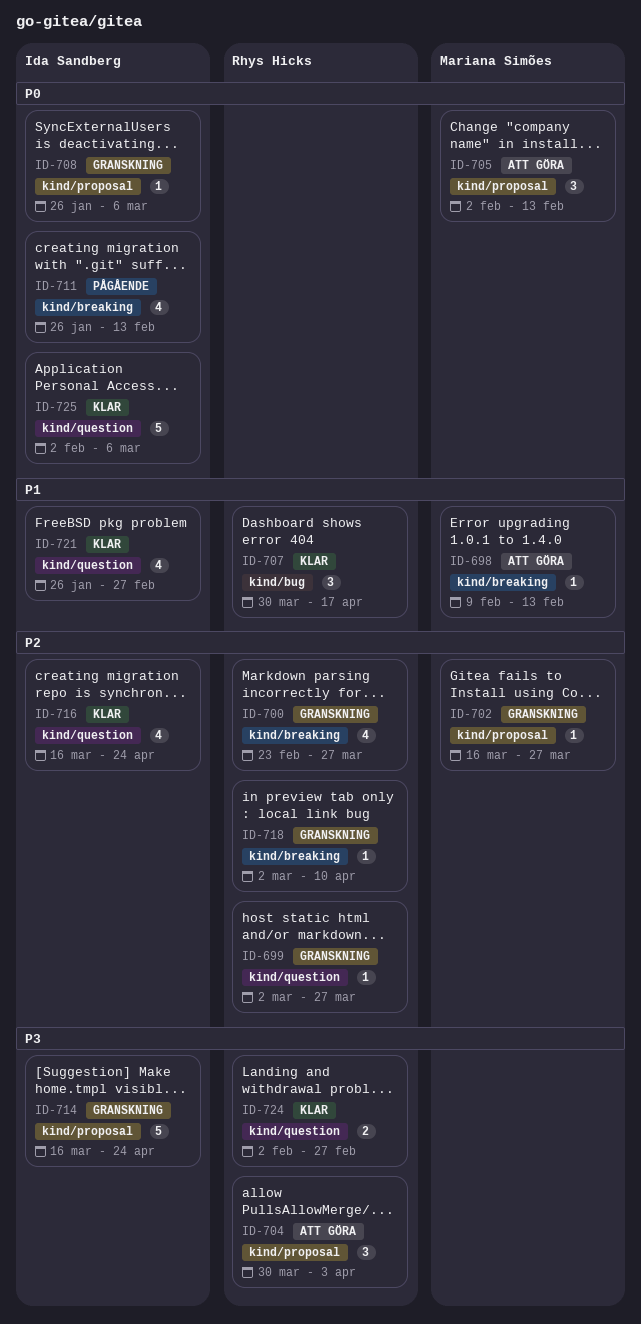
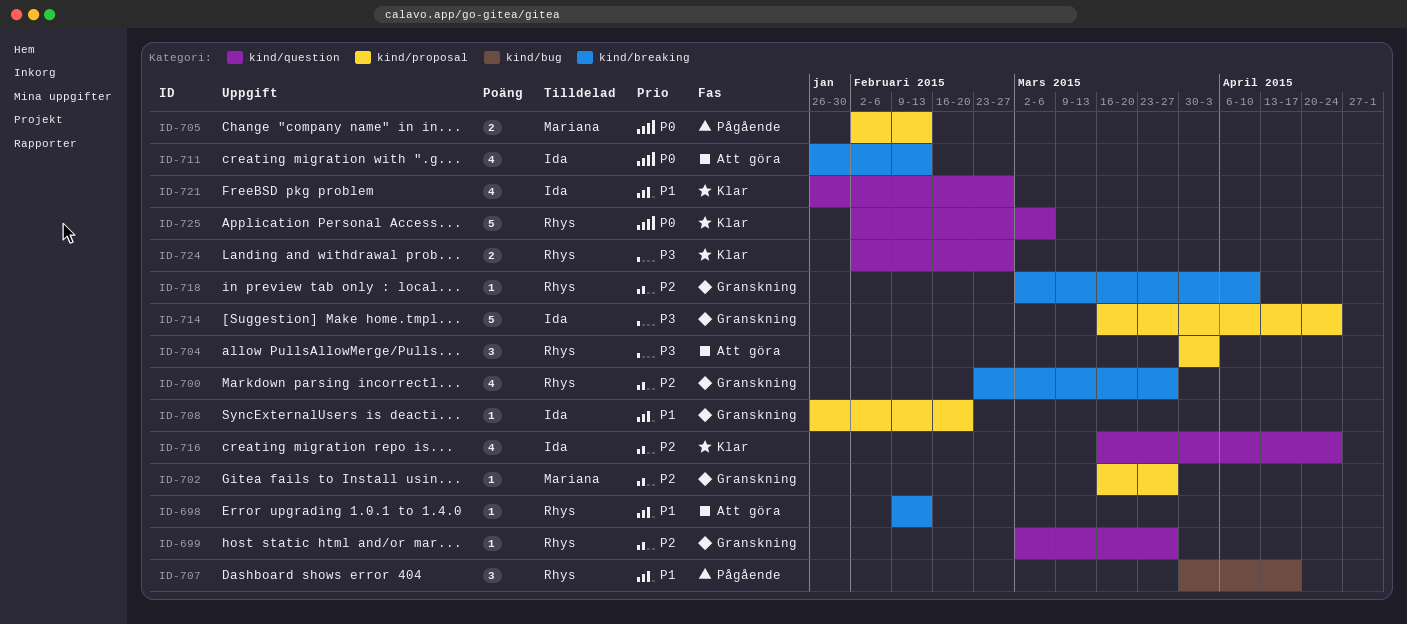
ID-698, owner: Mariana Simões -> Rhys Hicks
ID-705, status: Att göra -> Pågående
ID-705, estimate: 3 -> 2
ID-707, status: Klar -> Pågående
ID-708, priority: P0 -> P1
ID-708, due: Mar 6 -> Feb 20
ID-711, status: Pågående -> Att göra
ID-725, owner: Ida Sandberg -> Rhys Hicks

